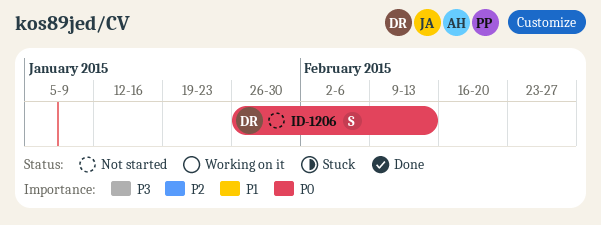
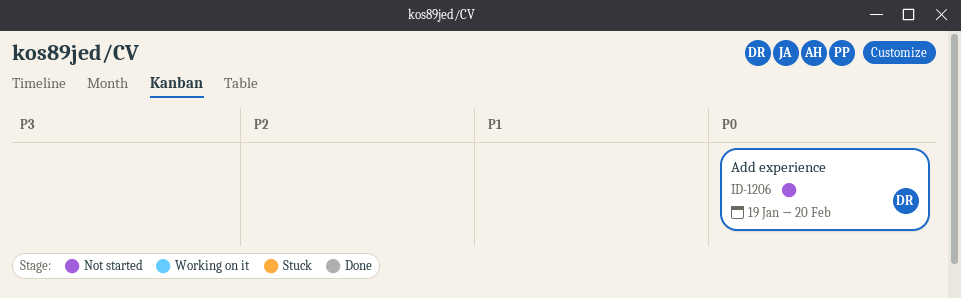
ID-1206, start: Jan 26 -> Jan 19
ID-1206, due: Feb 13 -> Feb 20

